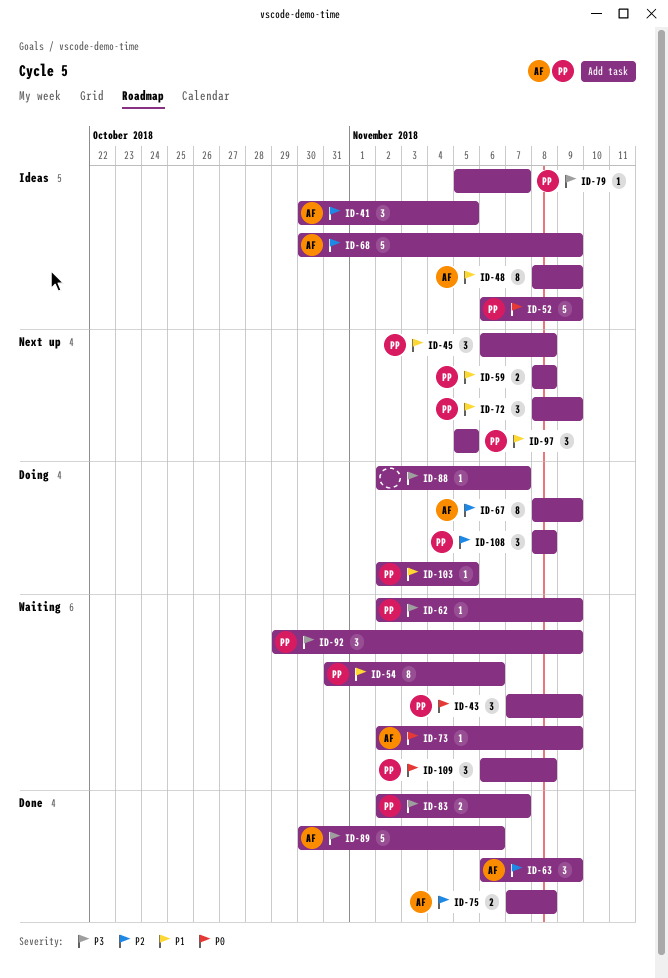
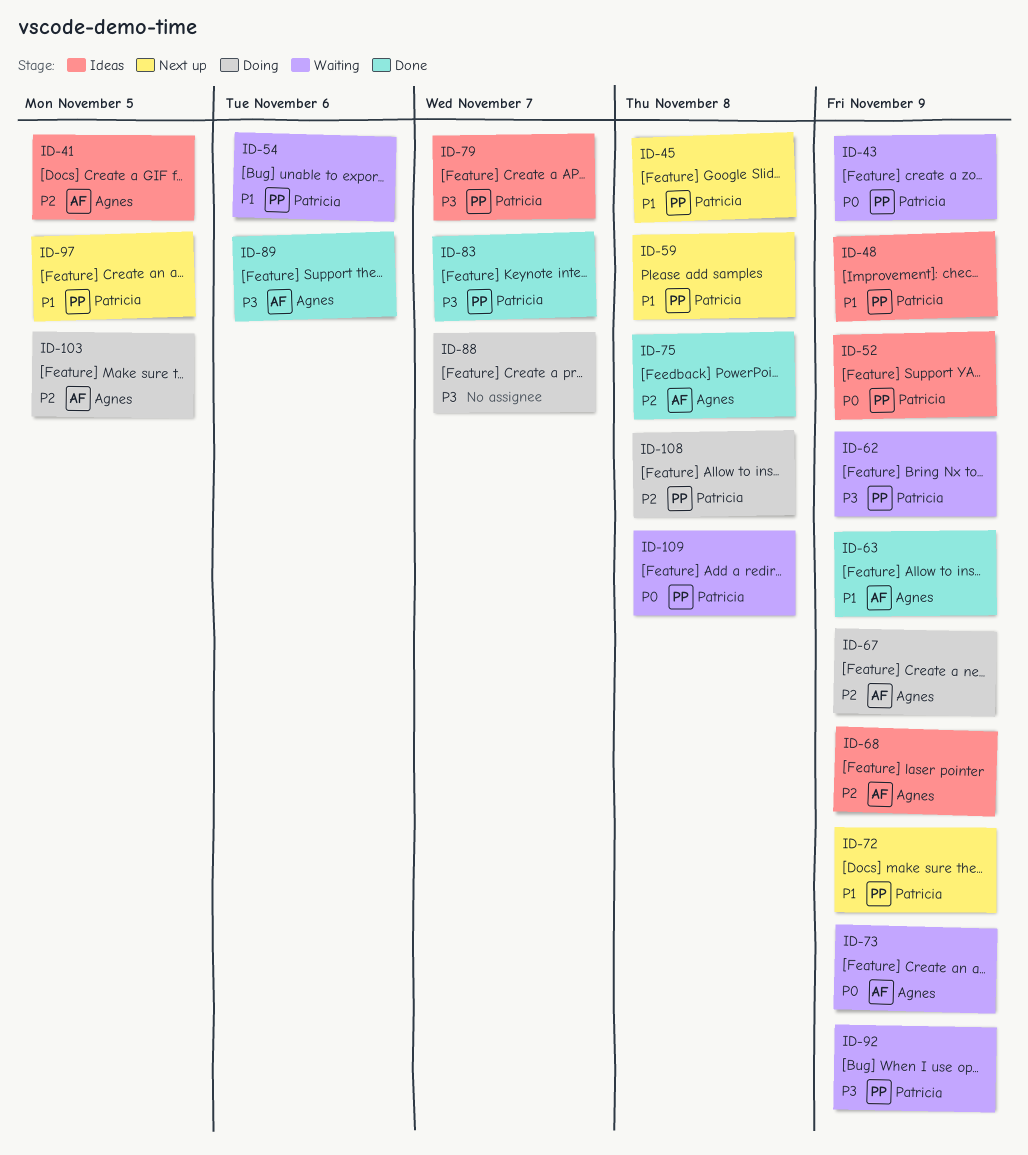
ID-48, owner: Agnes -> Patricia
ID-63, priority: P2 -> P1
ID-103, owner: Patricia -> Agnes
ID-103, priority: P1 -> P2

